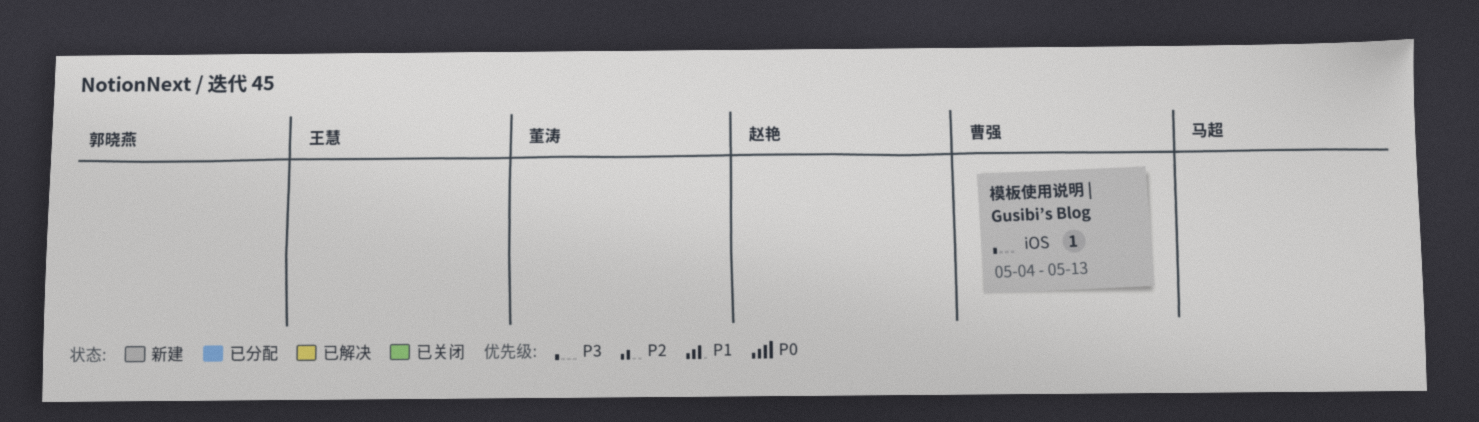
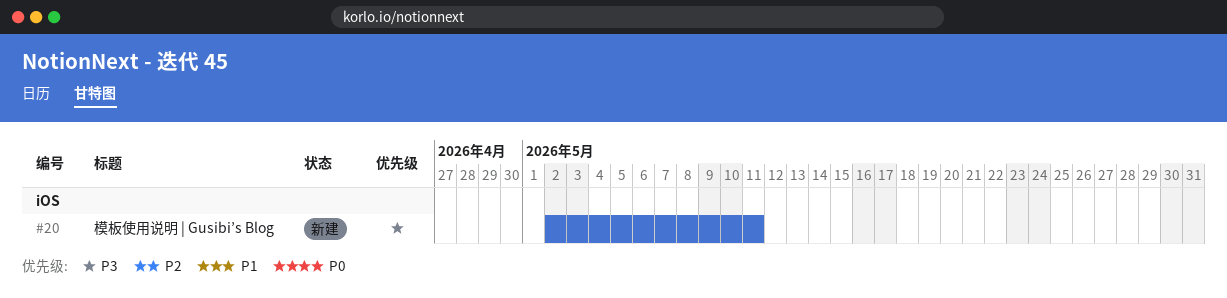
模板使用说明 | Gusibi’s Blog, start: May 4 -> May 2
模板使用说明 | Gusibi’s Blog, due: May 13 -> May 11

